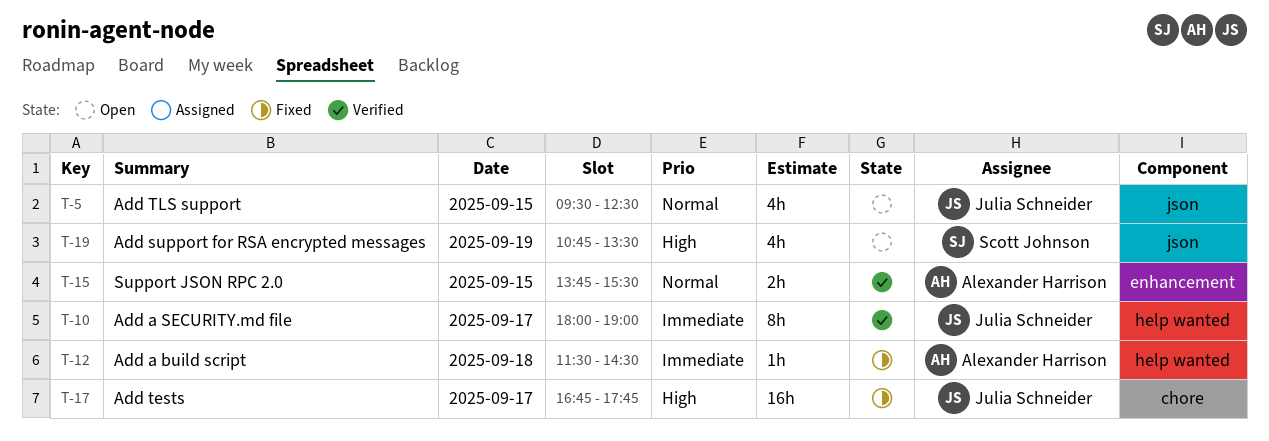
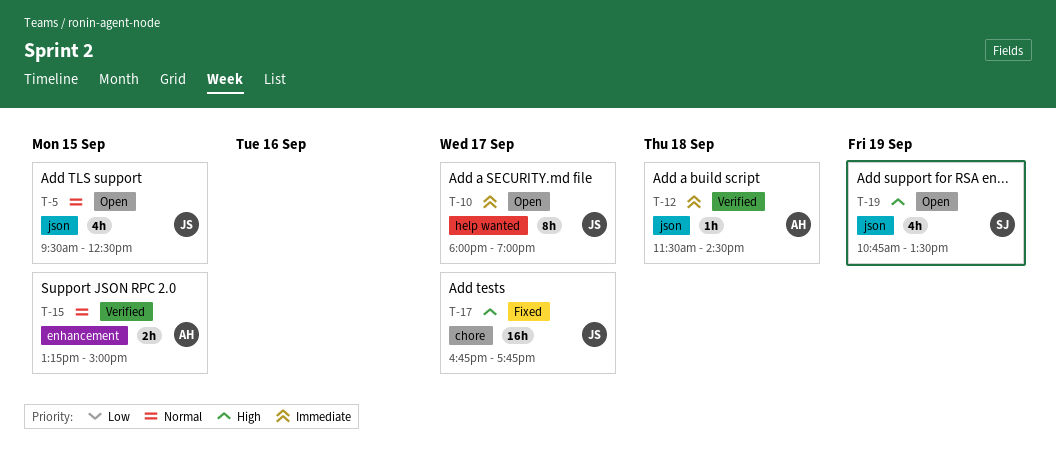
T-10, status: Verified -> Open
T-12, status: Fixed -> Verified
T-12, label: help wanted -> json
T-15, begins: 13:45 -> 13:15
T-15, ends: 15:30 -> 15:00

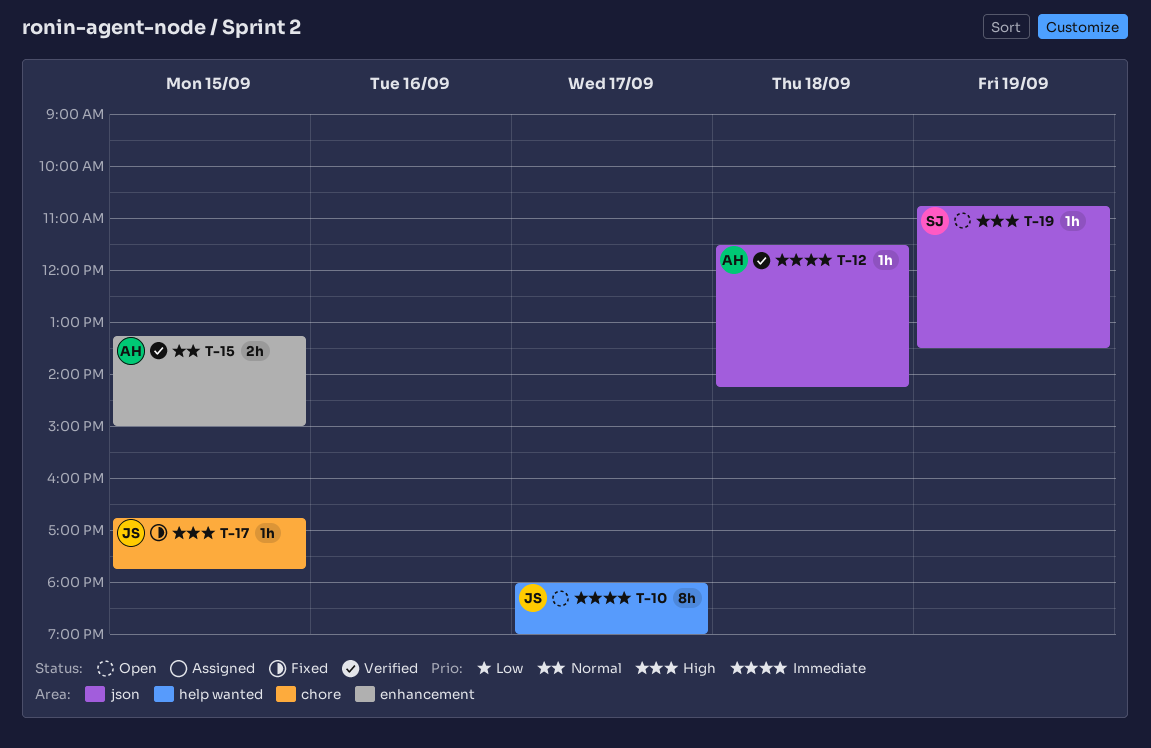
T-5: present -> none
T-12, ends: 14:30 -> 14:15
T-17, estimate: 16h -> 1h
T-17, day: Sep 17 -> Sep 15
T-19, estimate: 4h -> 1h

